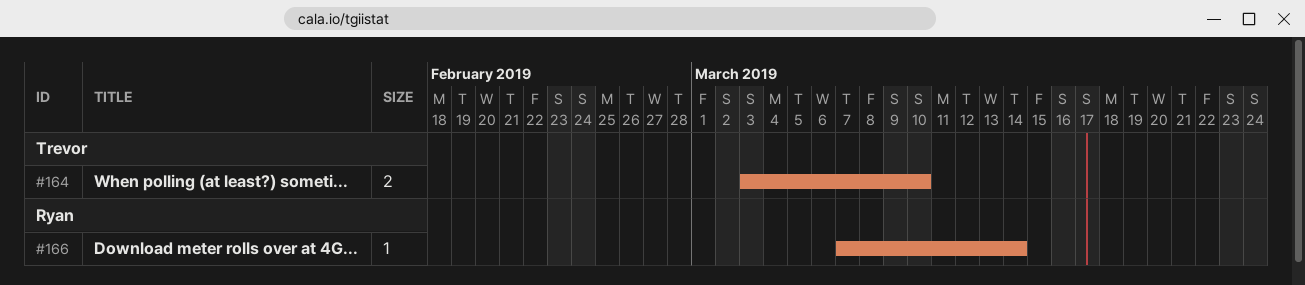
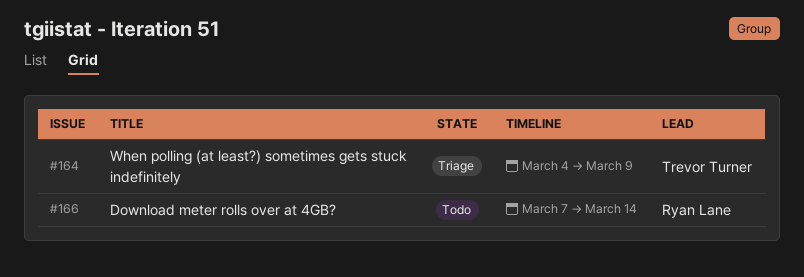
#164, start: Mar 3 -> Mar 4
#164, due: Mar 10 -> Mar 9

